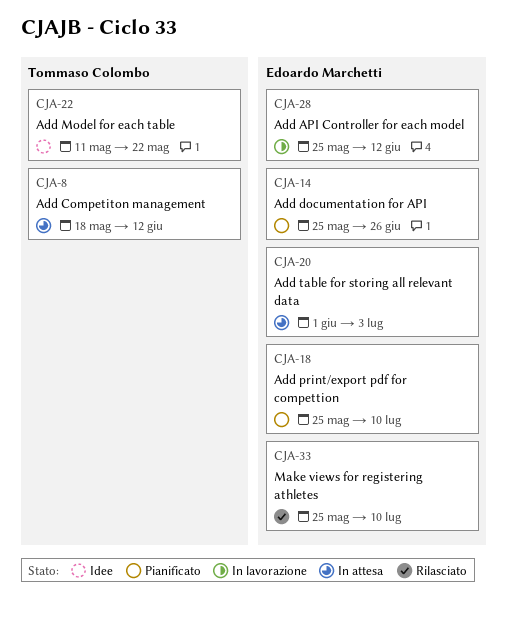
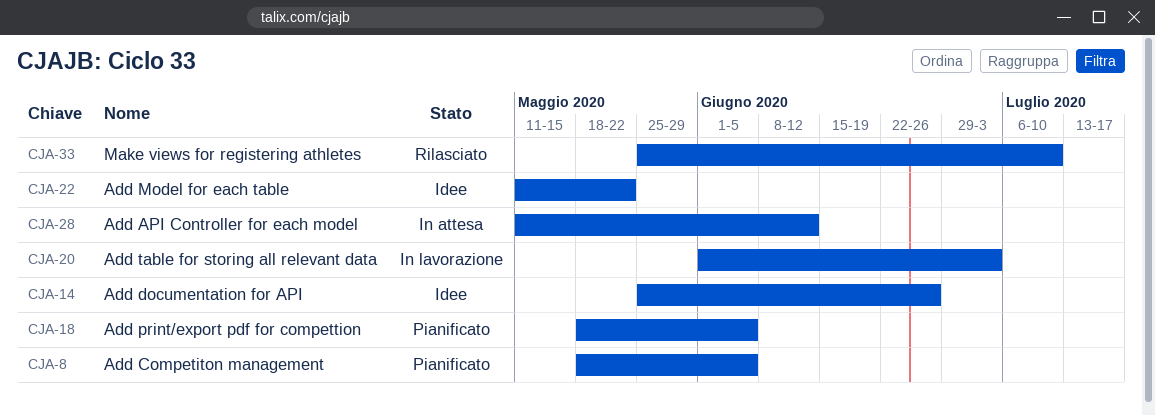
CJA-8, status: In attesa -> Pianificato
CJA-8, due: Jun 12 -> Jun 5
CJA-14, status: Pianificato -> Idee
CJA-18, start: May 25 -> May 18
CJA-18, due: Jul 10 -> Jun 5
CJA-20, status: In attesa -> In lavorazione
CJA-28, status: In lavorazione -> In attesa
CJA-28, start: May 25 -> May 11

